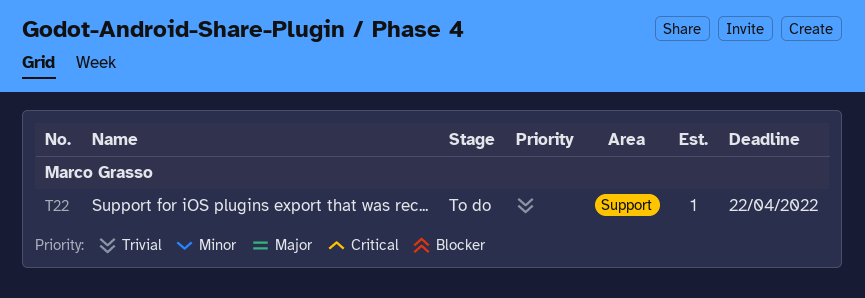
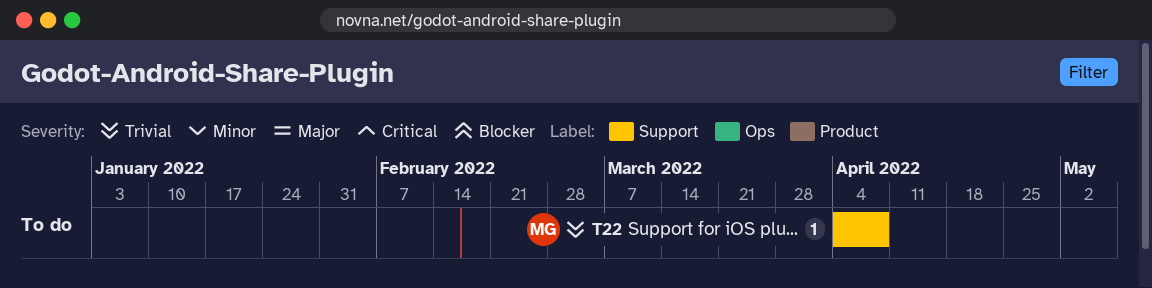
T22, due: Apr 22 -> Apr 8

